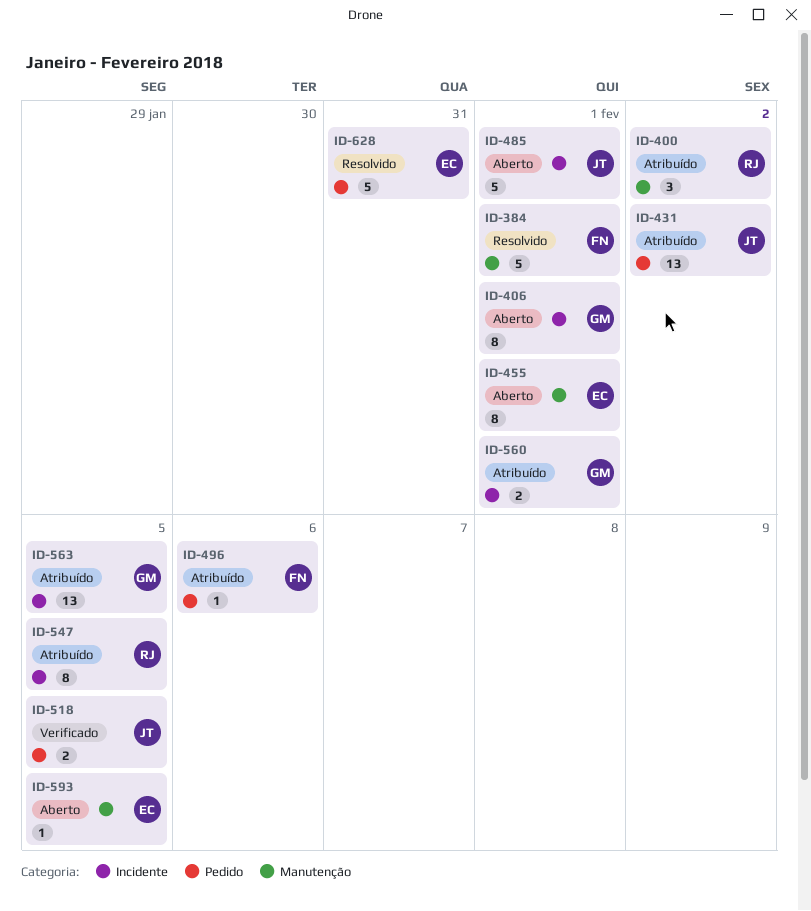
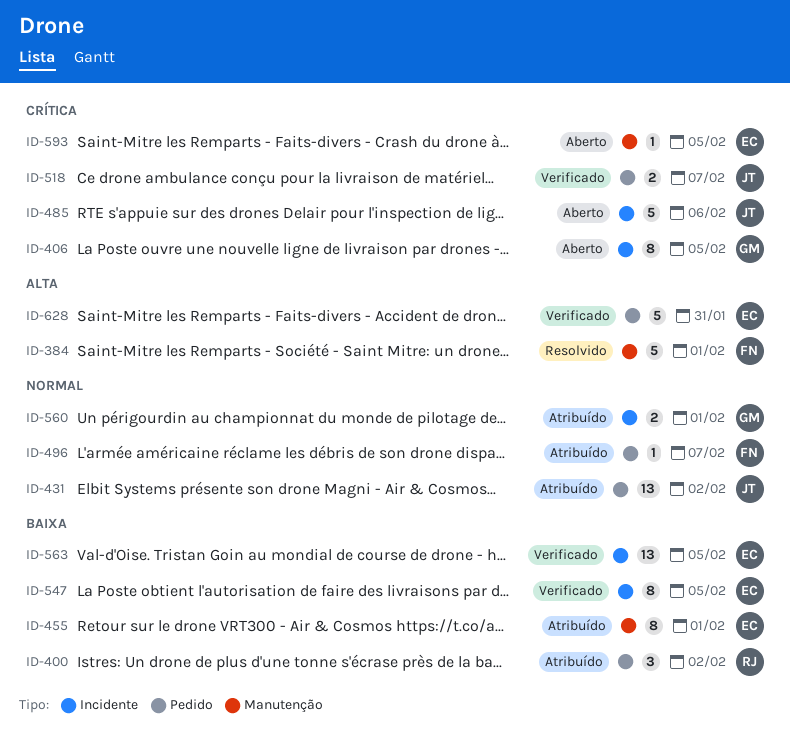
ID-400, label: Manutenção -> Pedido
ID-406, due: Feb 1 -> Feb 5
ID-455, status: Aberto -> Atribuído
ID-485, due: Feb 1 -> Feb 6
ID-496, due: Feb 6 -> Feb 7
ID-518, due: Feb 5 -> Feb 7
ID-547, status: Atribuído -> Verificado
ID-547, owner: RJ -> EC
ID-563, status: Atribuído -> Verificado
ID-563, owner: GM -> EC
ID-628, status: Resolvido -> Verificado

